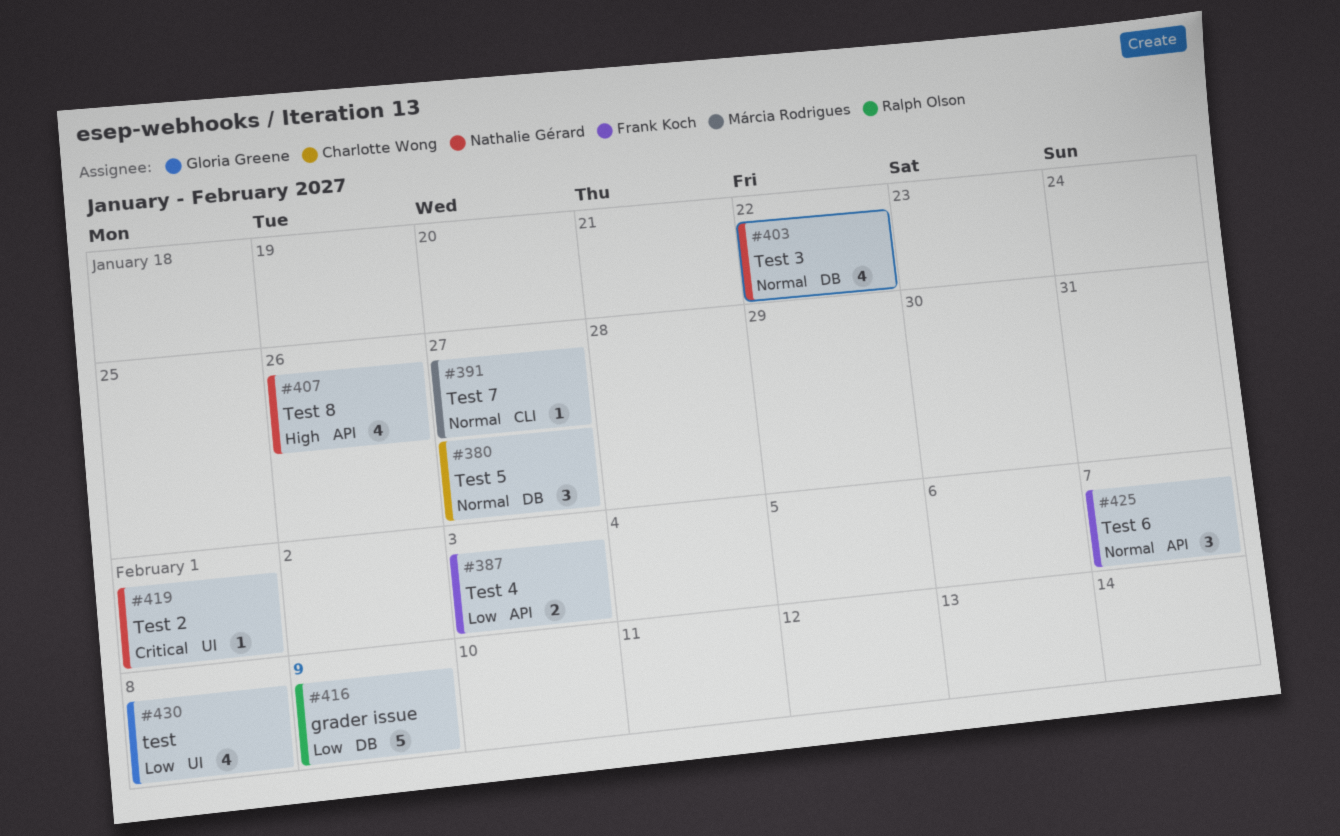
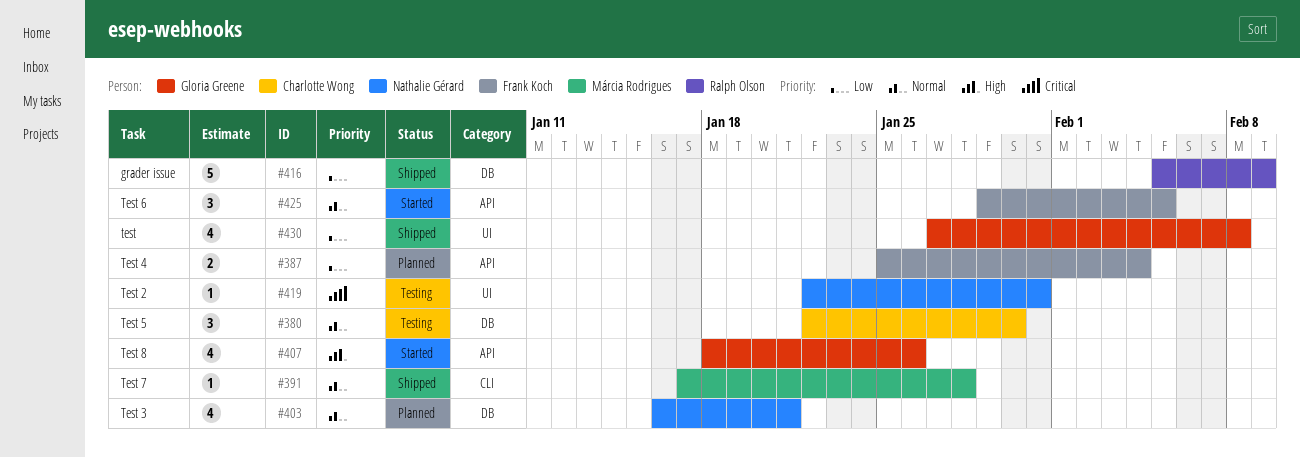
#380, due: Jan 27 -> Jan 30
#387, due: Feb 3 -> Feb 4
#391, due: Jan 27 -> Jan 28
#403, due: Jan 22 -> Jan 21
#407, owner: Nathalie Gérard -> Gloria Greene
#419, due: Feb 1 -> Jan 31
#425, due: Feb 7 -> Feb 5

